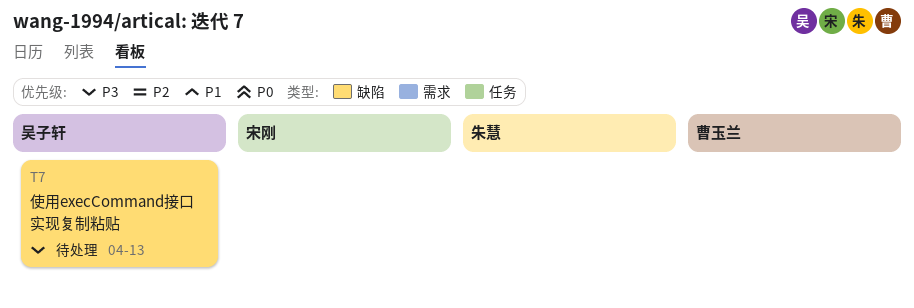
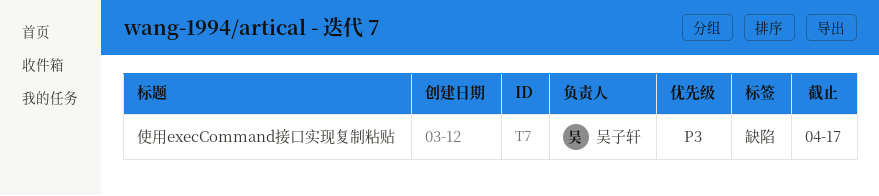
T7, due: Apr 13 -> Apr 17

